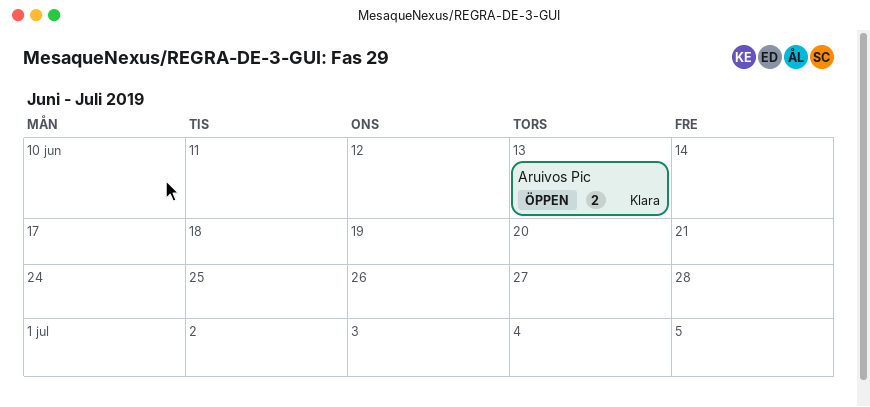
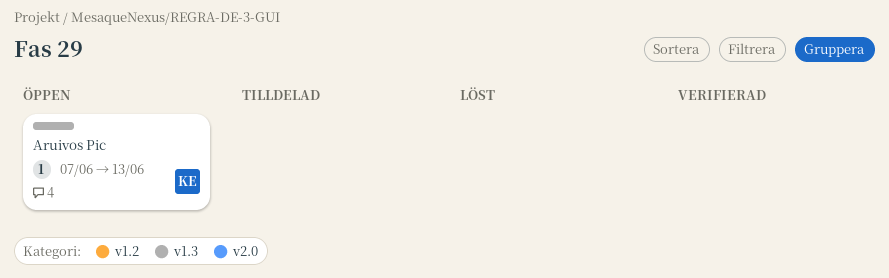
Aruivos Pic, estimate: 2 -> 1

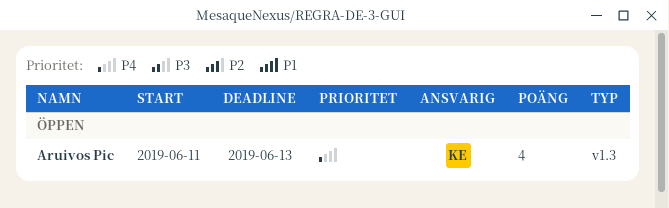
Aruivos Pic, estimate: 1 -> 4
Aruivos Pic, start: Jun 7 -> Jun 11

